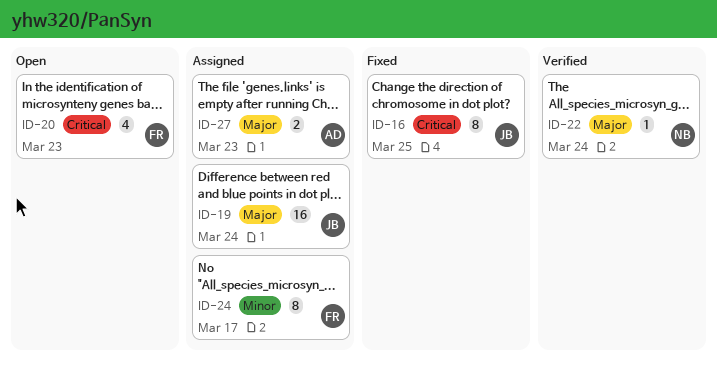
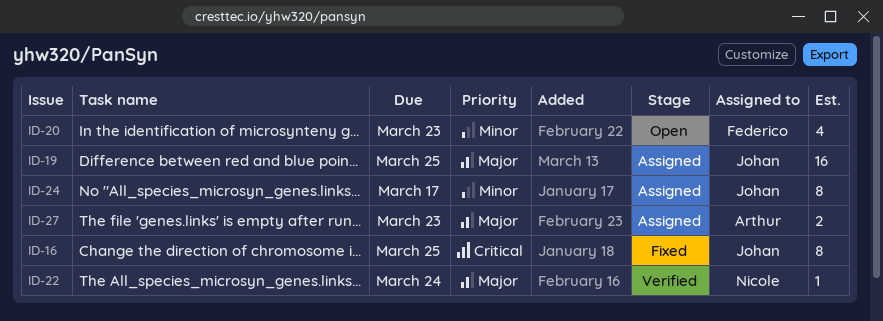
ID-19, due: Mar 24 -> Mar 25
ID-20, priority: Critical -> Minor
ID-24, owner: Federico -> Johan

